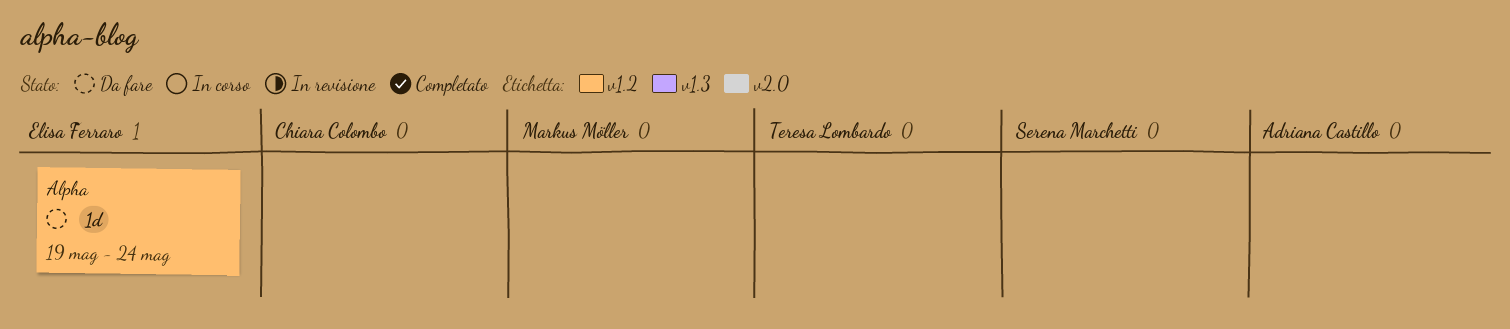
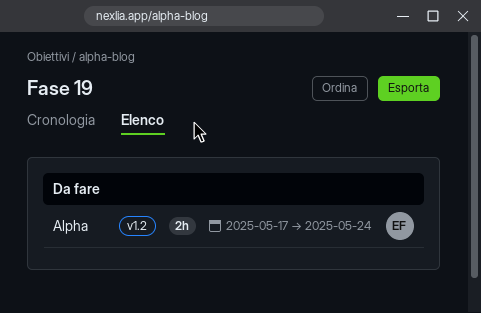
Alpha, estimate: 1d -> 2h
Alpha, start: May 19 -> May 17

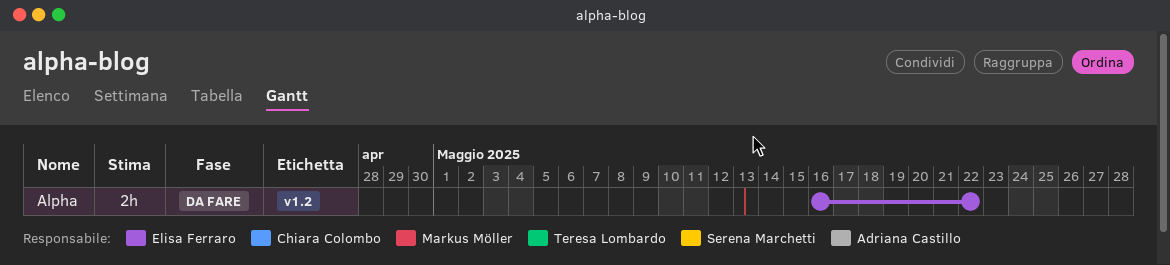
Alpha, start: May 17 -> May 16
Alpha, due: May 24 -> May 22

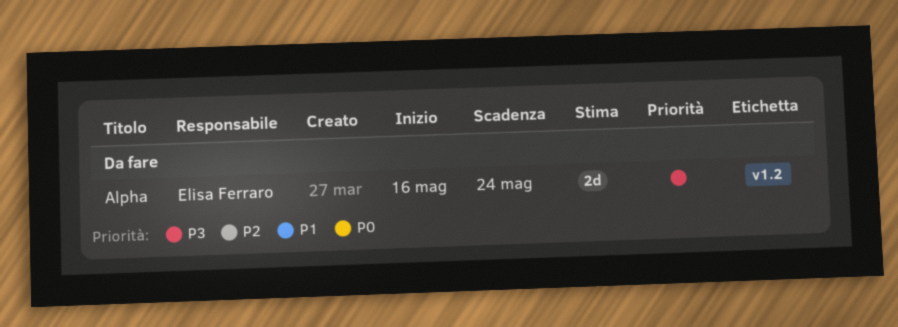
Alpha, estimate: 2h -> 2d
Alpha, due: May 22 -> May 24

